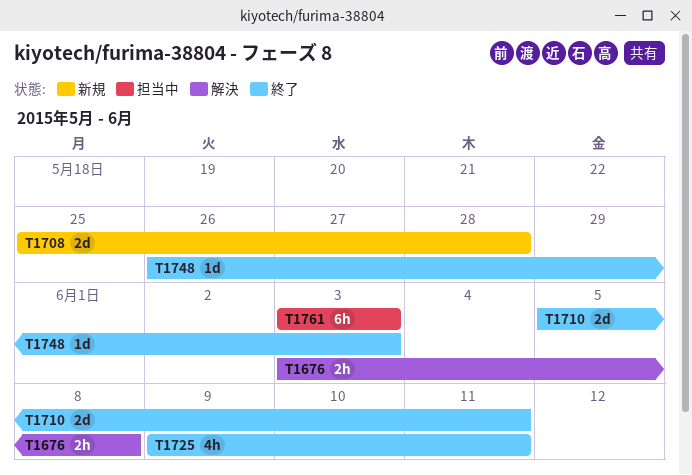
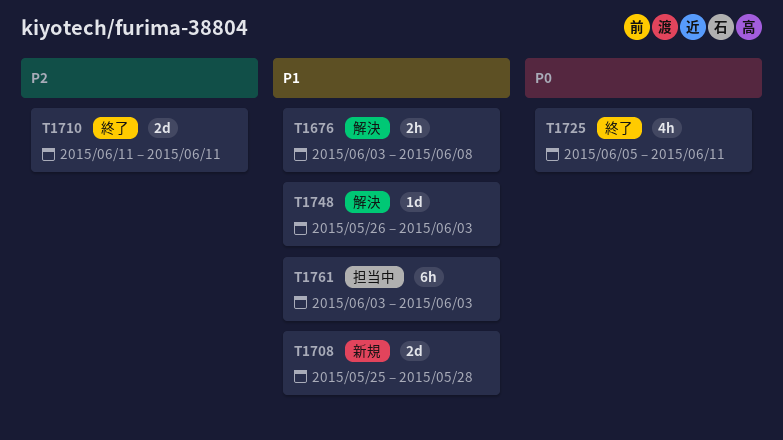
T1710, start: Jun 5 -> Jun 11
T1725, start: Jun 9 -> Jun 5
T1748, status: 終了 -> 解決

